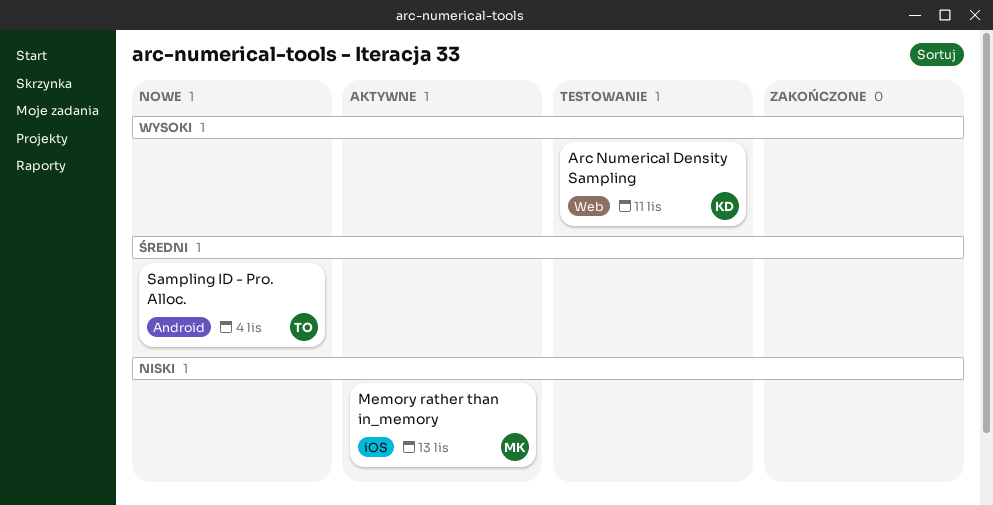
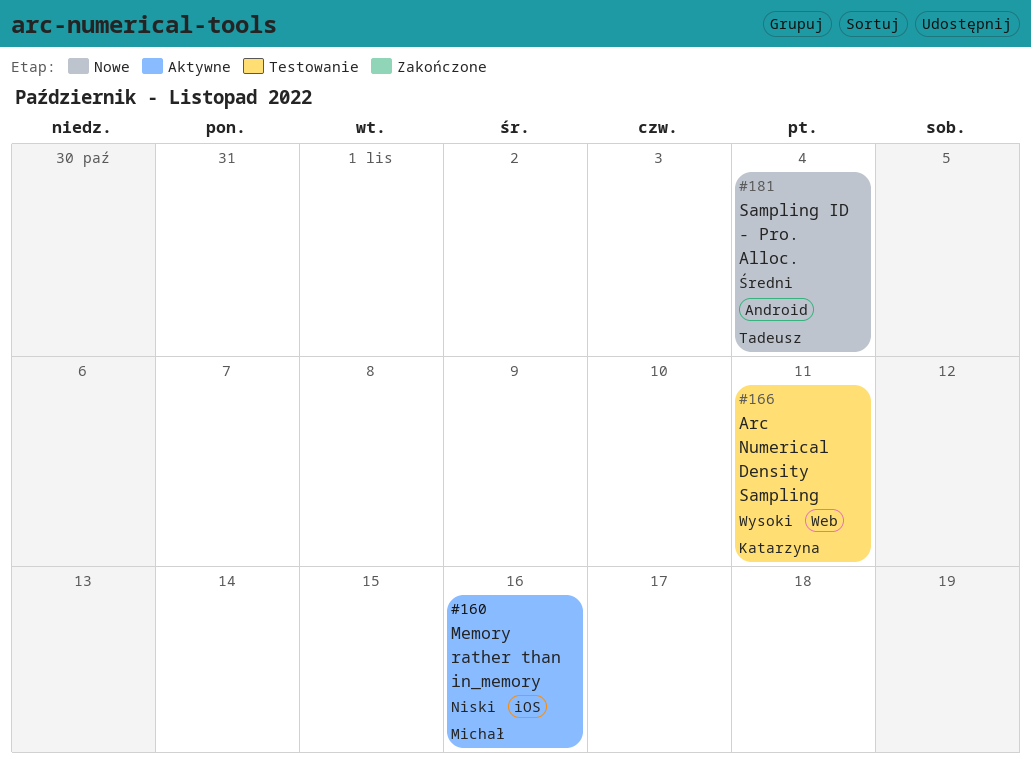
Memory rather than in_memory, due: Nov 13 -> Nov 16

